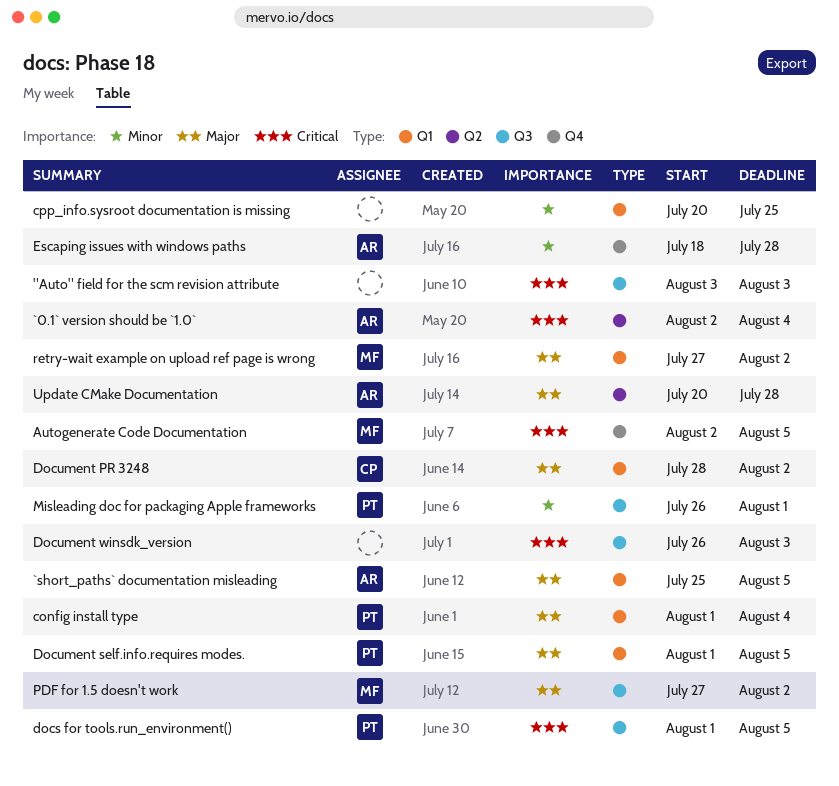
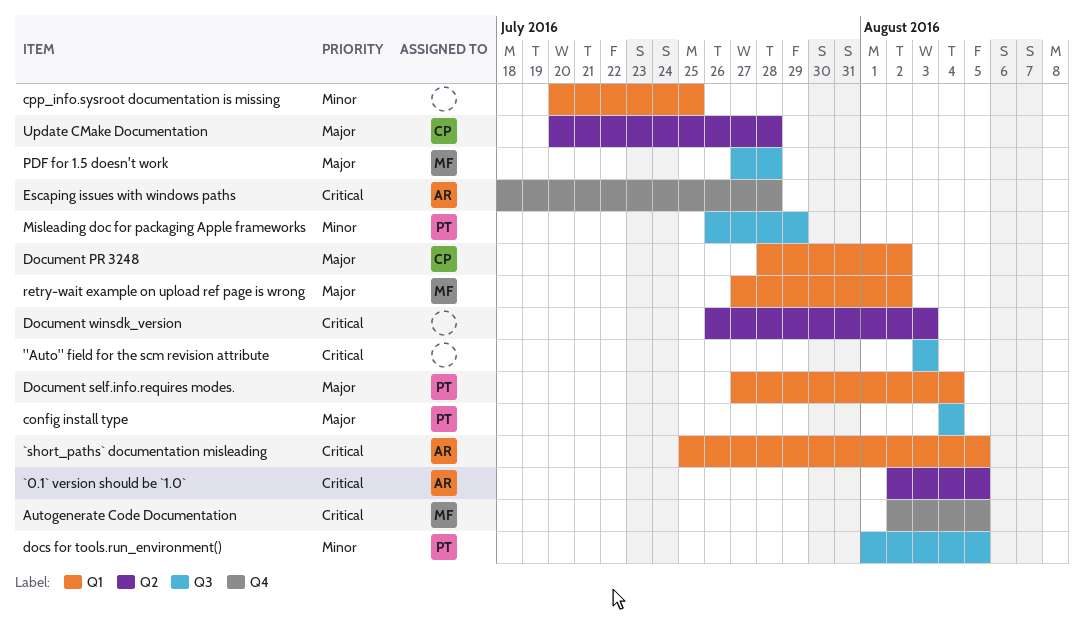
`0.1` version should be `1.0`, due: Aug 4 -> Aug 5
`short_paths` documentation misleading, priority: Major -> Critical
config install type, label: Q1 -> Q3
config install type, start: Aug 1 -> Aug 4
docs for tools.run_environment(), priority: Critical -> Minor
Document self.info.requires modes., start: Aug 1 -> Jul 27
Document self.info.requires modes., due: Aug 5 -> Aug 4
Document winsdk_version, label: Q3 -> Q2
Escaping issues with windows paths, priority: Minor -> Critical
Misleading doc for packaging Apple frameworks, due: Aug 1 -> Jul 29
PDF for 1.5 doesn't work, due: Aug 2 -> Jul 28
Update CMake Documentation, owner: AR -> CP

